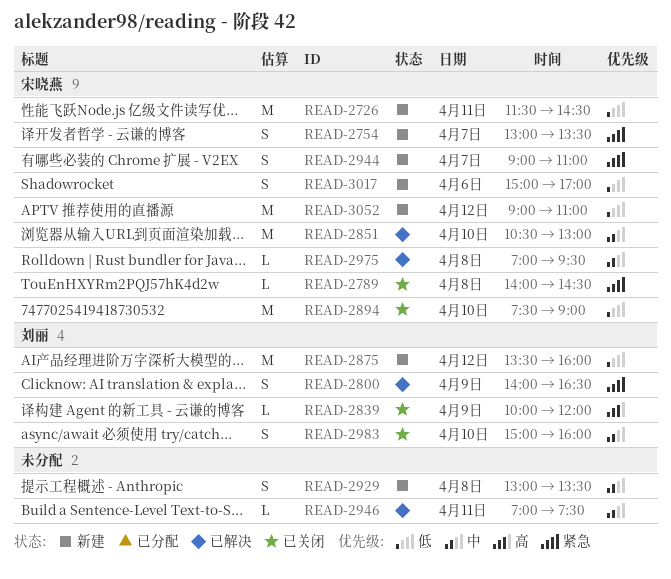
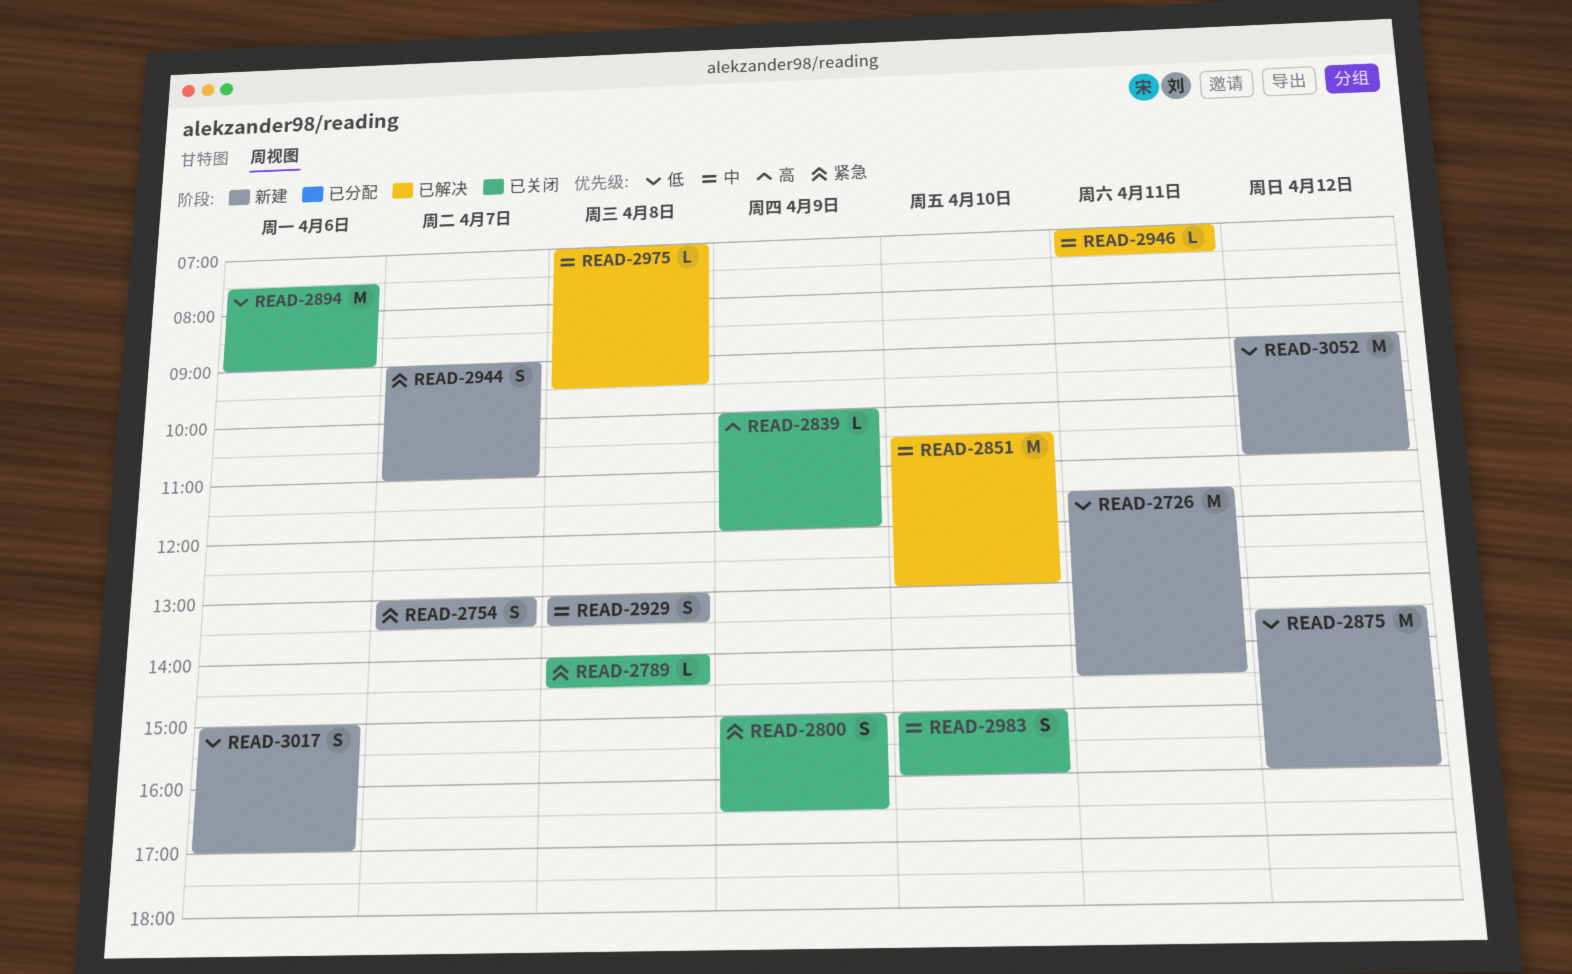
READ-2800, status: 已解决 -> 已关闭
READ-2800, begins: 14:00 -> 15:00
READ-2894, day: Apr 10 -> Apr 6

